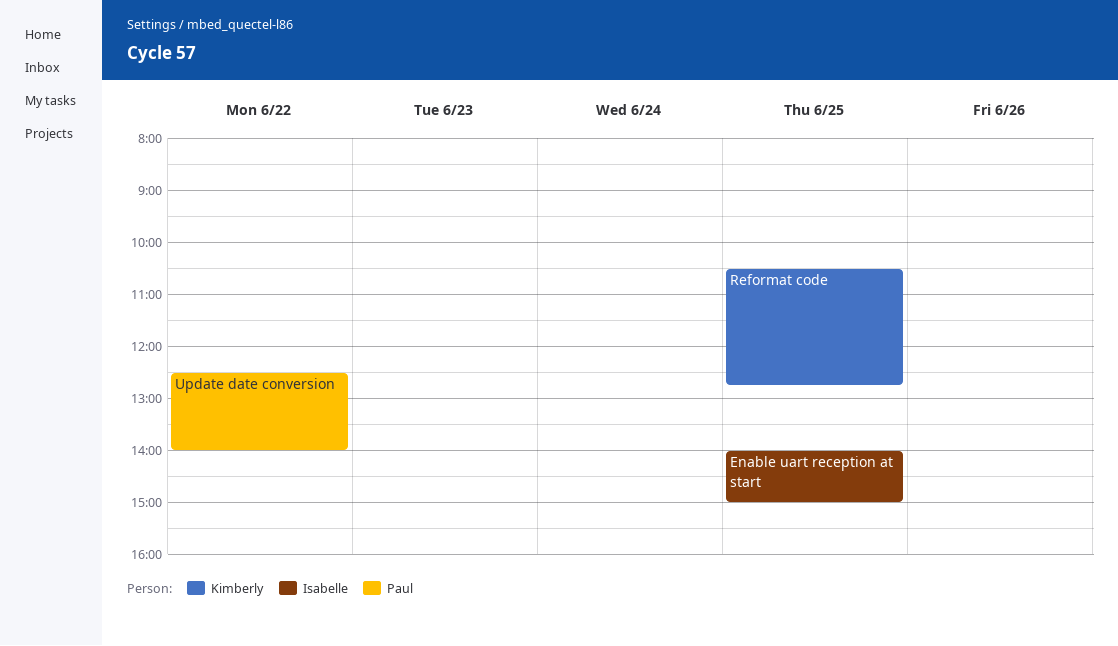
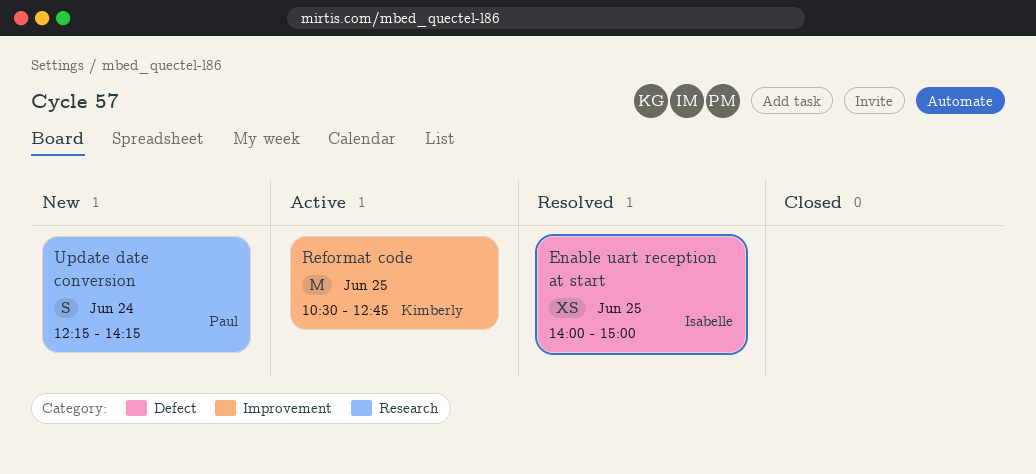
Update date conversion, day: Jun 22 -> Jun 24
Update date conversion, begins: 12:30 -> 12:15
Update date conversion, ends: 14:00 -> 14:15

